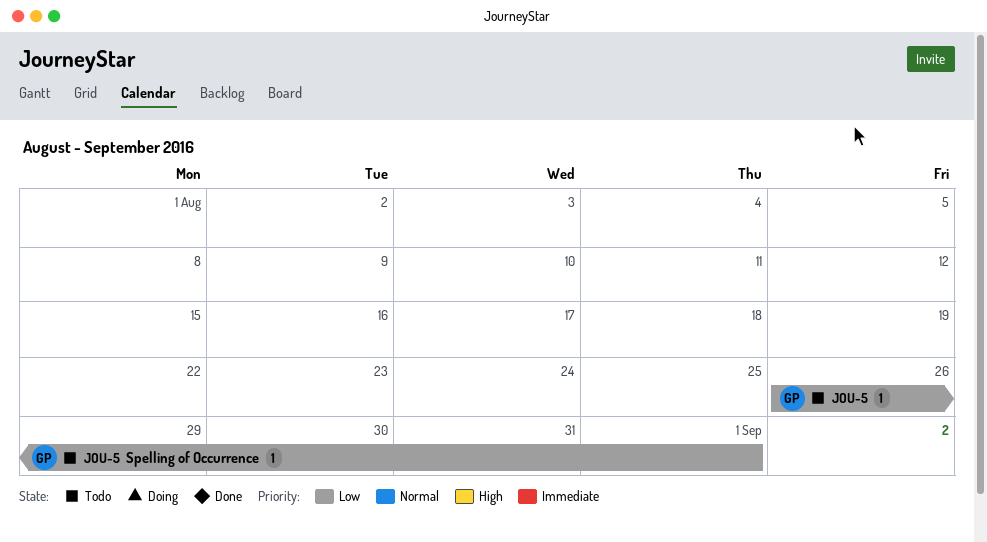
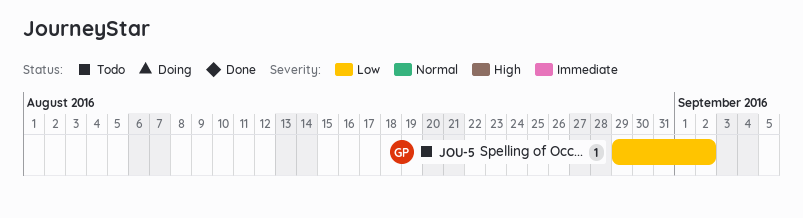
JOU-5, start: Aug 26 -> Aug 29
JOU-5, due: Sep 1 -> Sep 2

